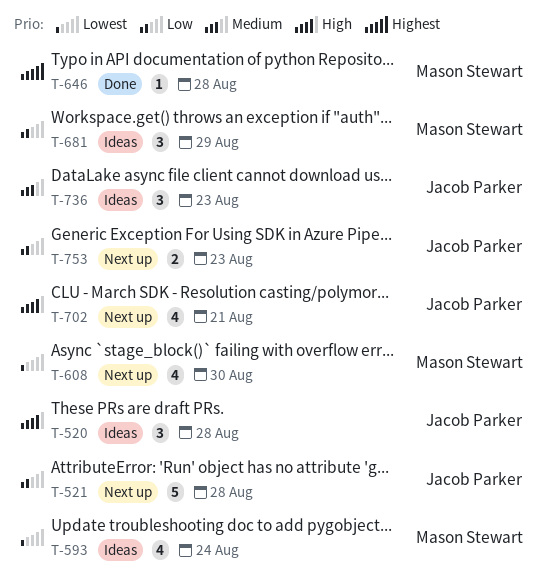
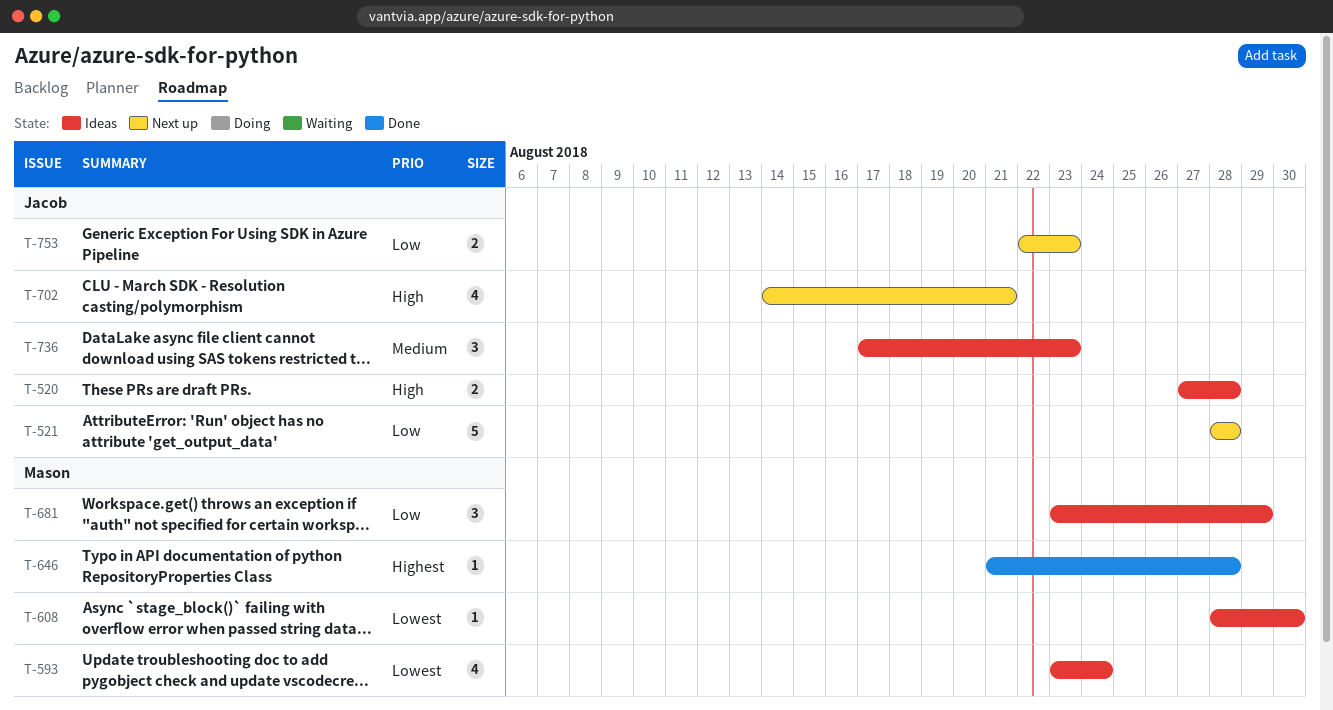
T-520, estimate: 3 -> 2
T-608, status: Next up -> Ideas
T-608, estimate: 4 -> 1

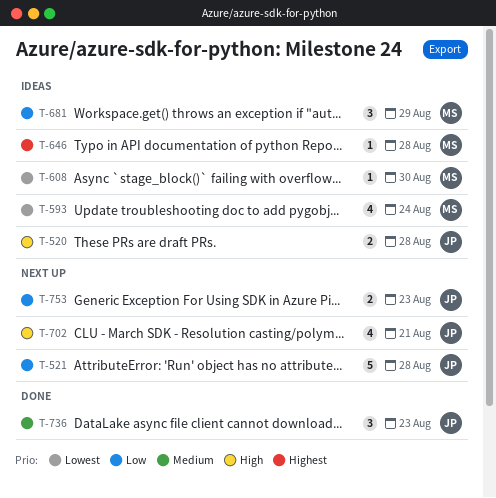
T-646, status: Done -> Ideas
T-736, status: Ideas -> Done

